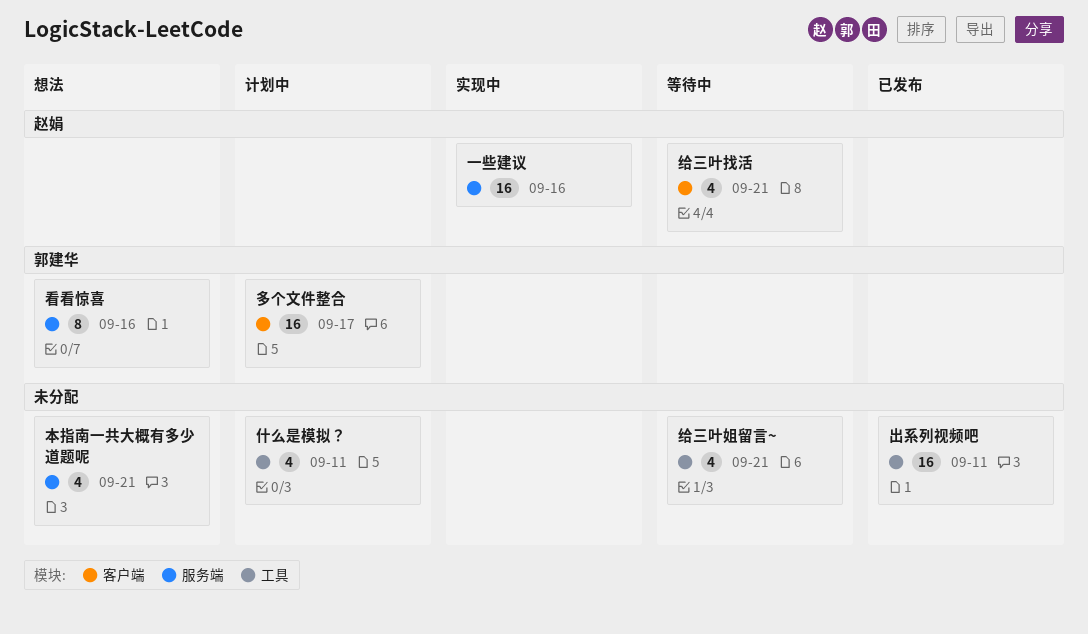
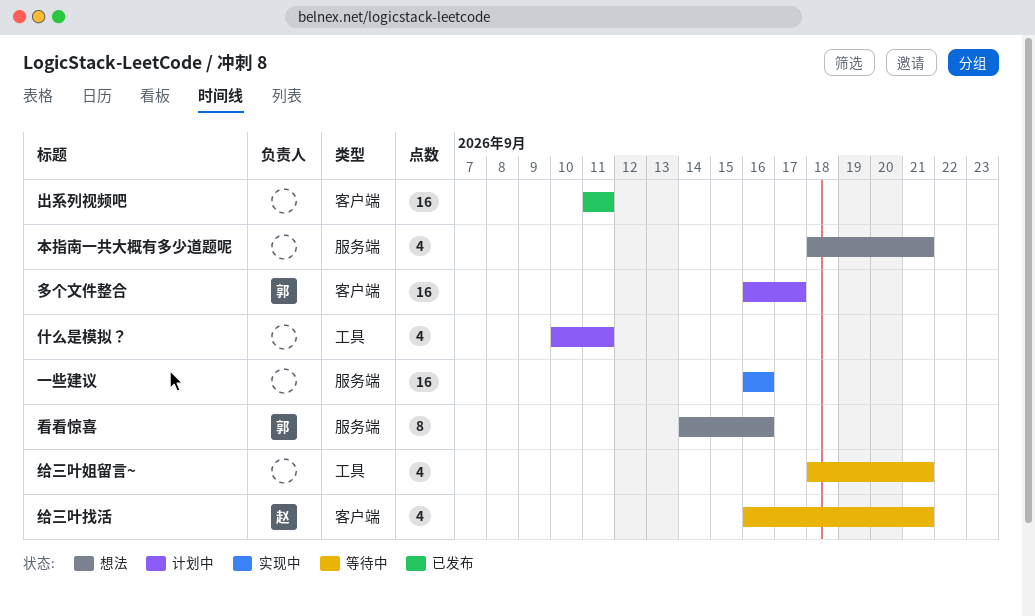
一些建议, owner: 赵娟 -> none
出系列视频吧, label: 工具 -> 客户端

